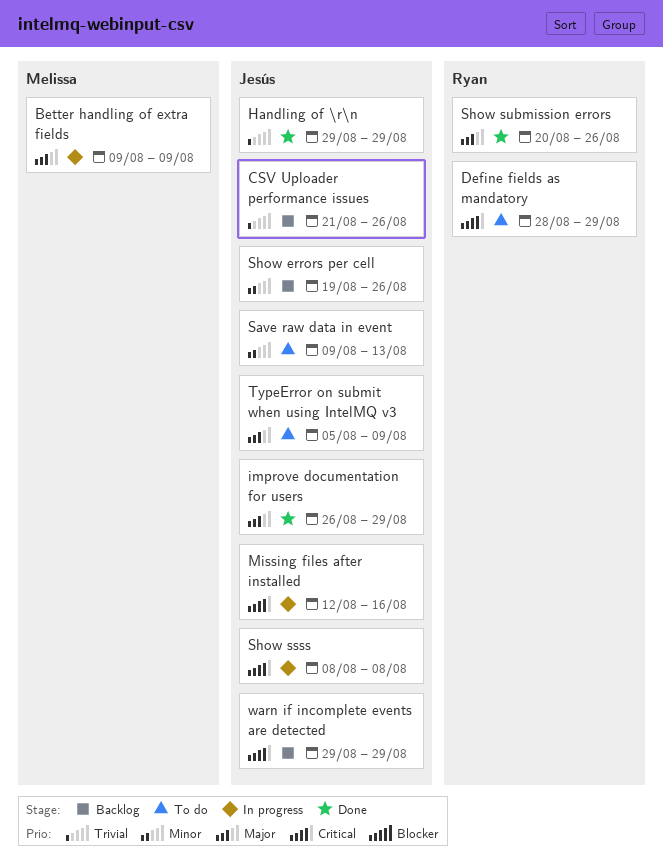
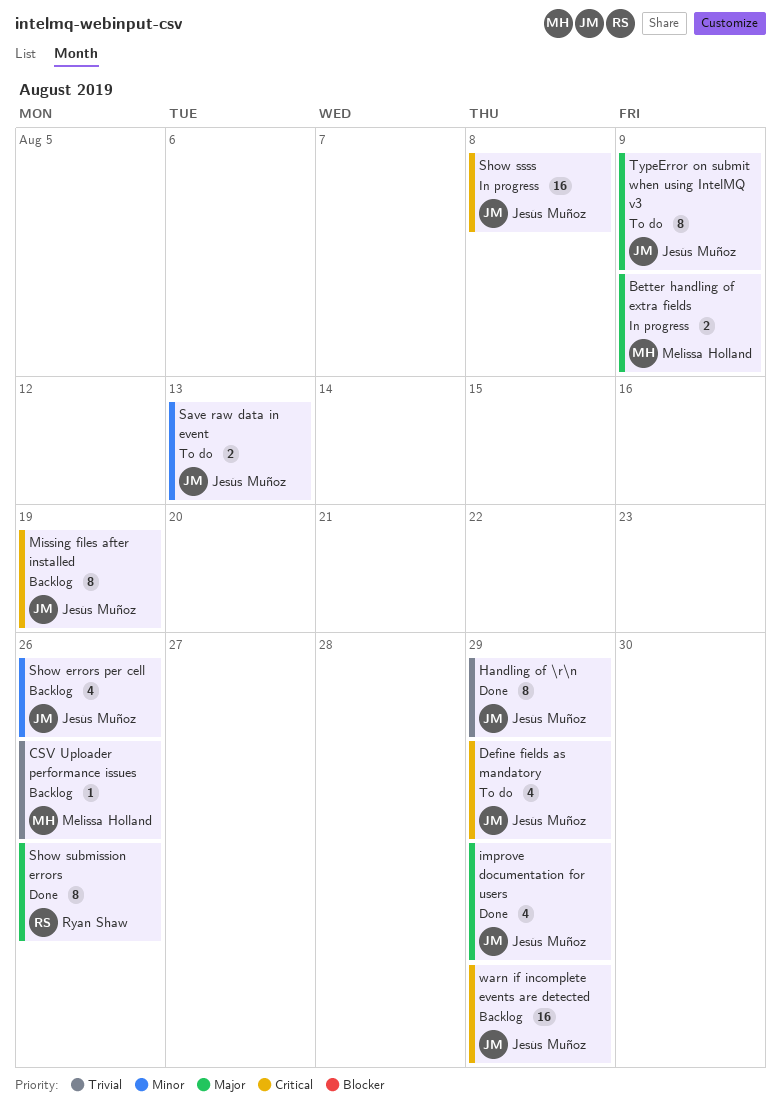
CSV Uploader performance issues, owner: Jesús Muñoz -> Melissa Holland
Define fields as mandatory, owner: Ryan Shaw -> Jesús Muñoz
Missing files after installed, status: In progress -> Backlog
Missing files after installed, due: Aug 16 -> Aug 19

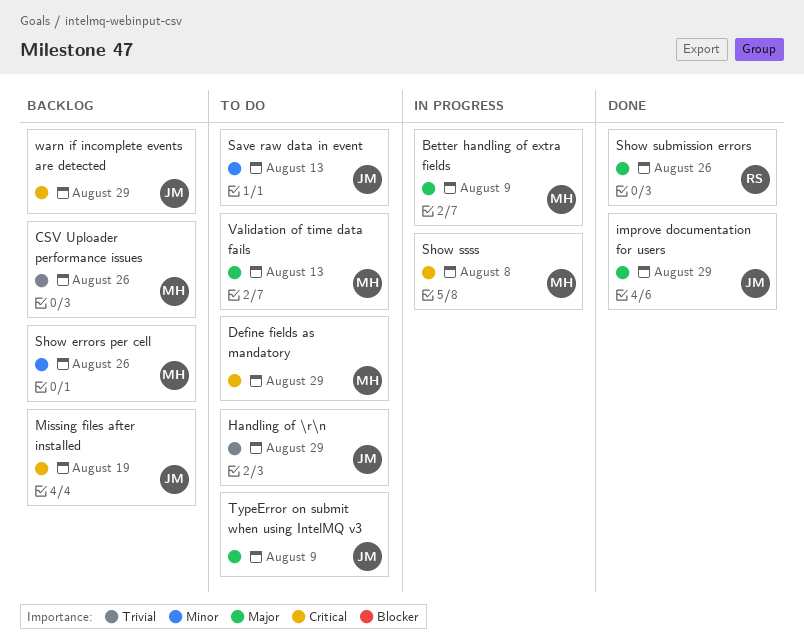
Define fields as mandatory, owner: Jesús Muñoz -> Melissa Holland
Handling of \r\n, status: Done -> To do
Show errors per cell, owner: Jesús Muñoz -> Melissa Holland
Show ssss, owner: Jesús Muñoz -> Melissa Holland
Validation of time data fails: none -> present

